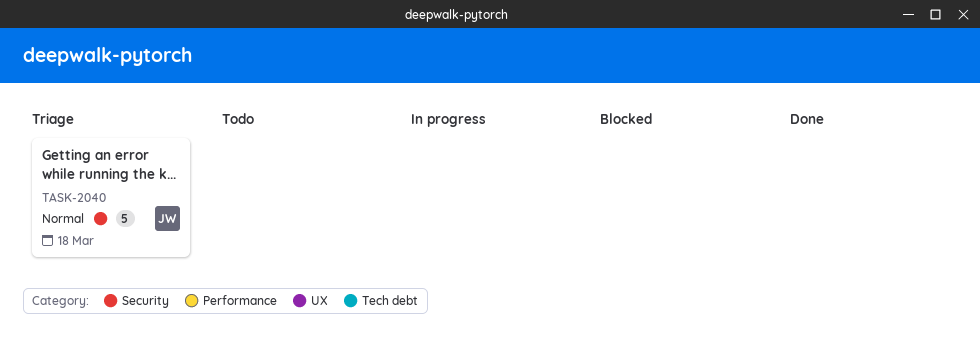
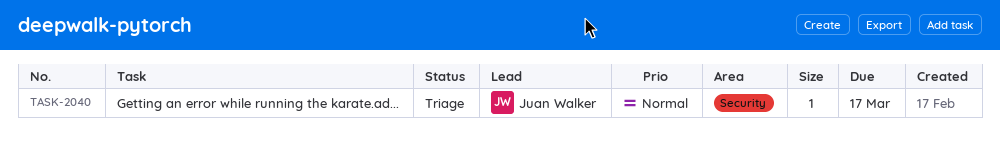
TASK-2040, estimate: 5 -> 1
TASK-2040, due: Mar 18 -> Mar 17

